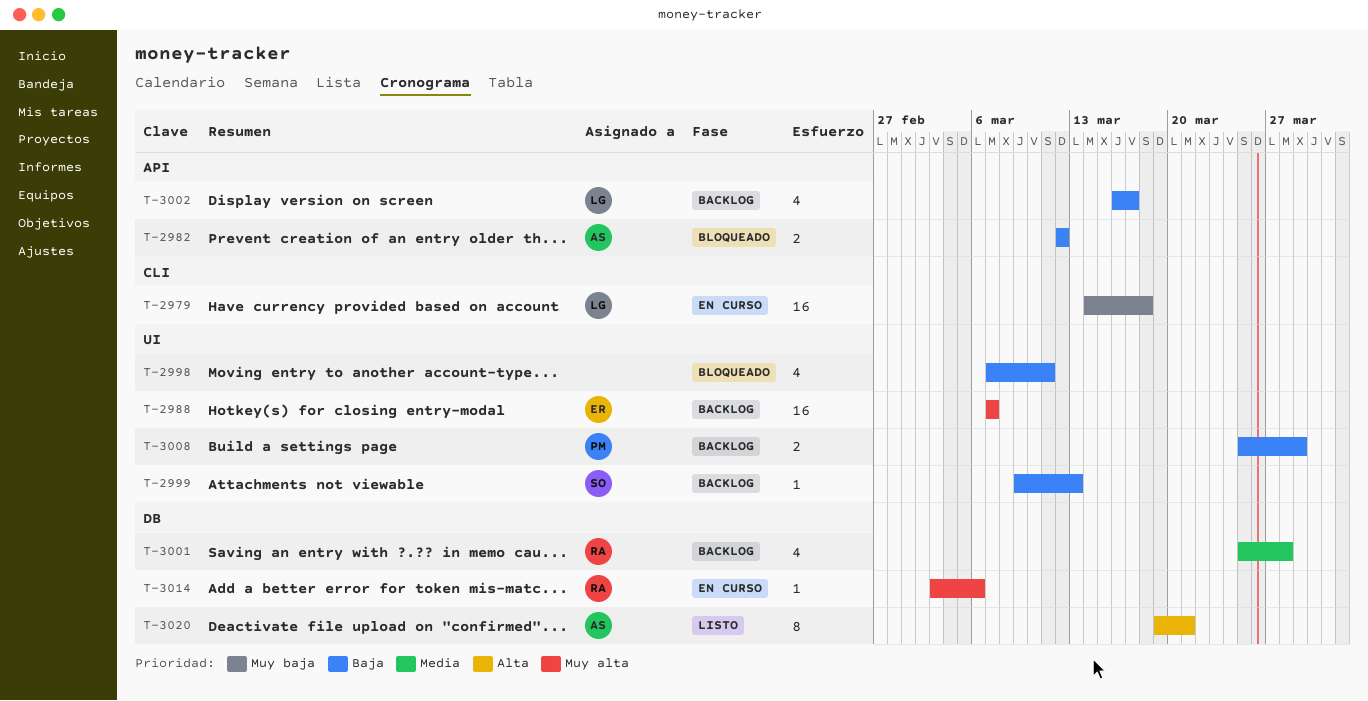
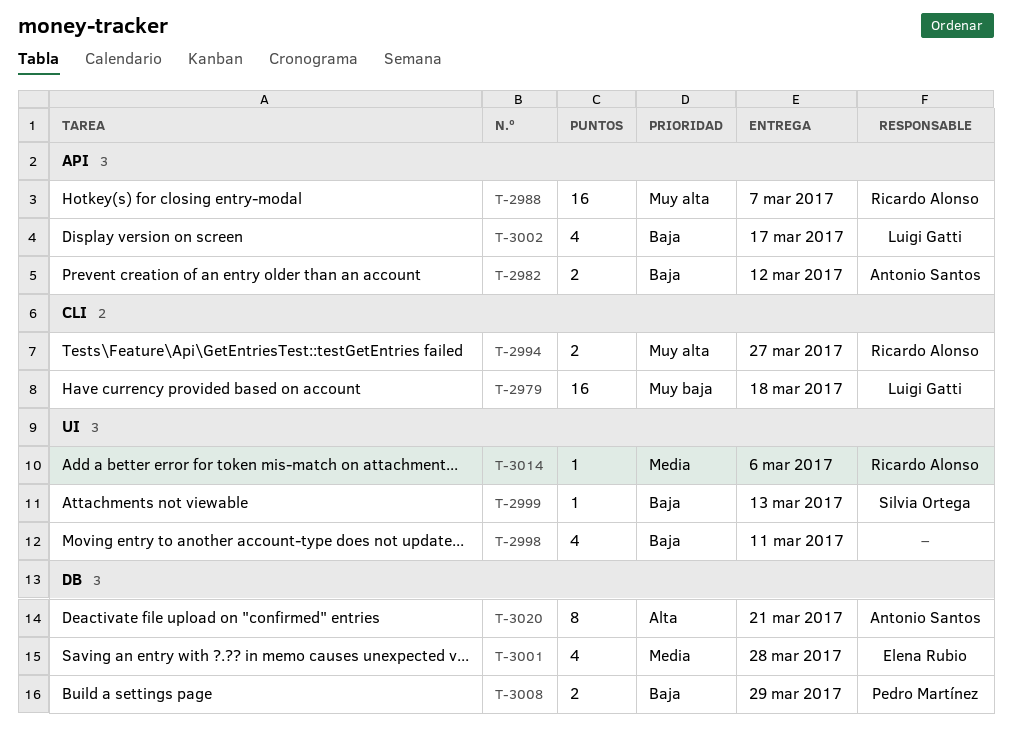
T-2988, owner: Elena Rubio -> Ricardo Alonso
T-2988, label: UI -> API
T-2994: none -> present
T-3001, owner: Ricardo Alonso -> Elena Rubio
T-3008, label: UI -> DB
T-3014, priority: Muy alta -> Media
T-3014, label: DB -> UI

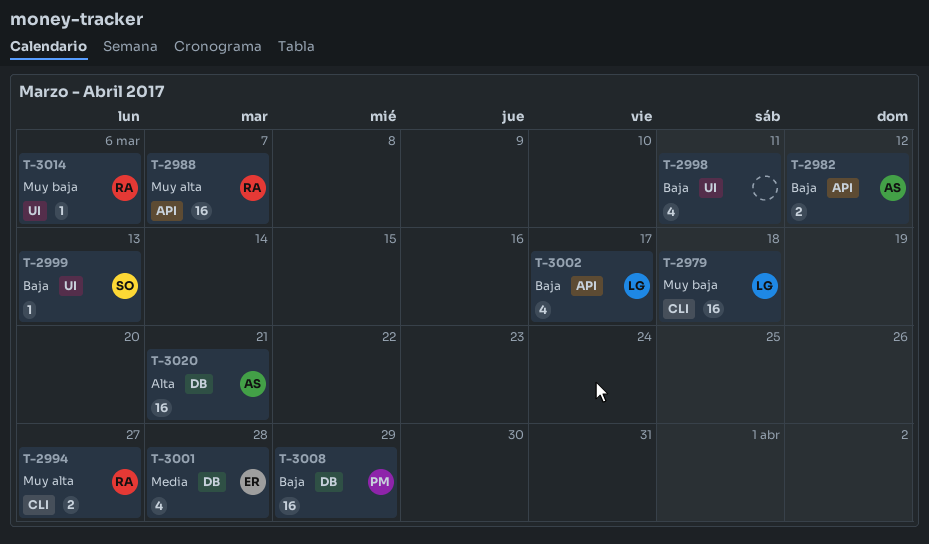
T-3008, estimate: 2 -> 16
T-3014, priority: Media -> Muy baja
T-3020, estimate: 8 -> 16

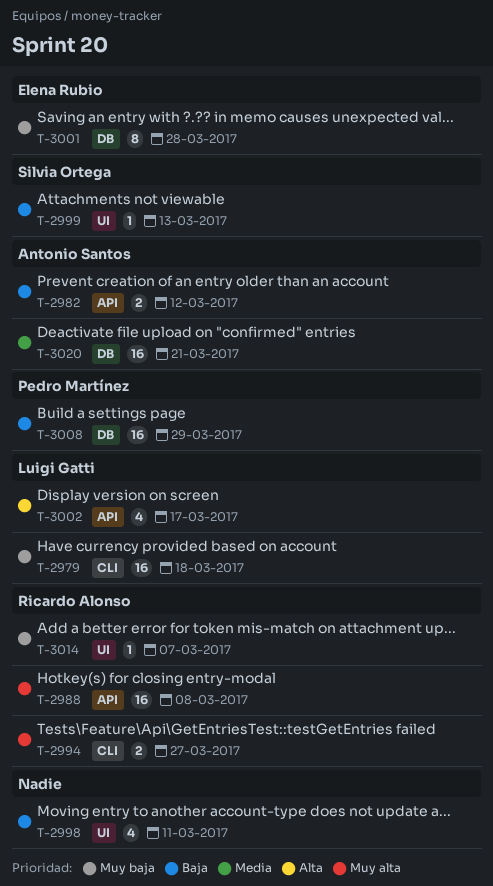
T-2988, due: Mar 7 -> Mar 8
T-3001, priority: Media -> Muy baja
T-3001, estimate: 4 -> 8
T-3002, priority: Baja -> Alta
T-3014, due: Mar 6 -> Mar 7
T-3020, priority: Alta -> Media

